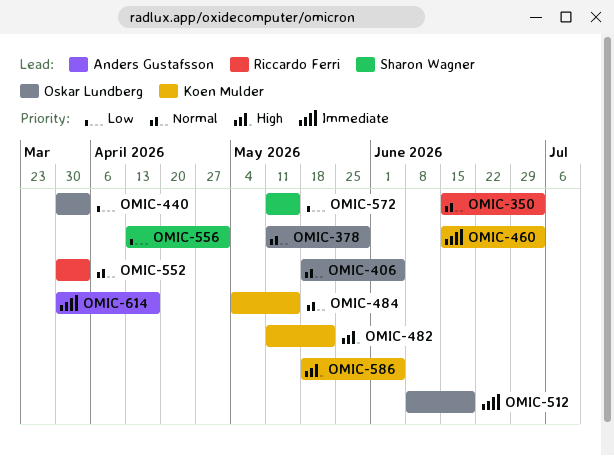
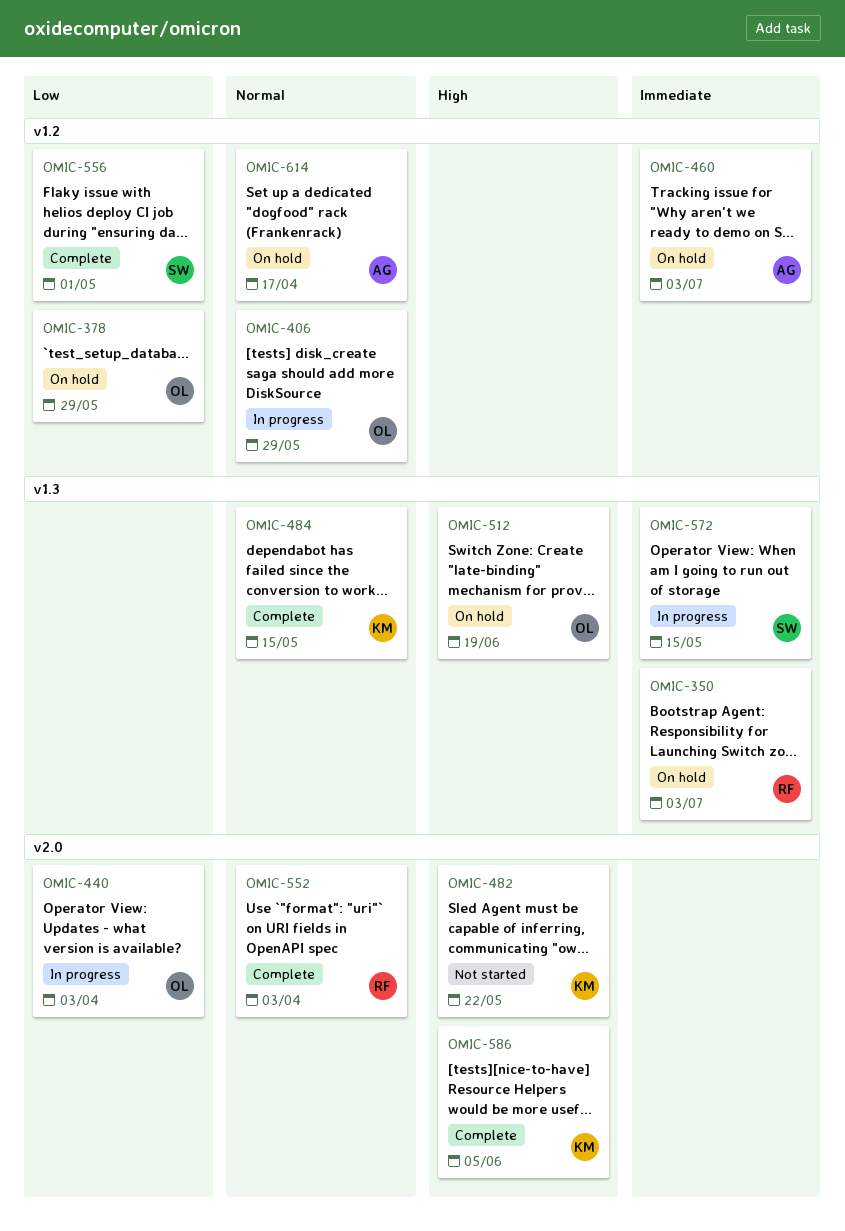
OMIC-350, priority: Normal -> Immediate
OMIC-378, priority: Normal -> Low
OMIC-406, due: Jun 5 -> May 29
OMIC-460, owner: Koen Mulder -> Anders Gustafsson
OMIC-512, priority: Immediate -> High
OMIC-572, priority: Low -> Immediate
OMIC-614, priority: Immediate -> Normal

